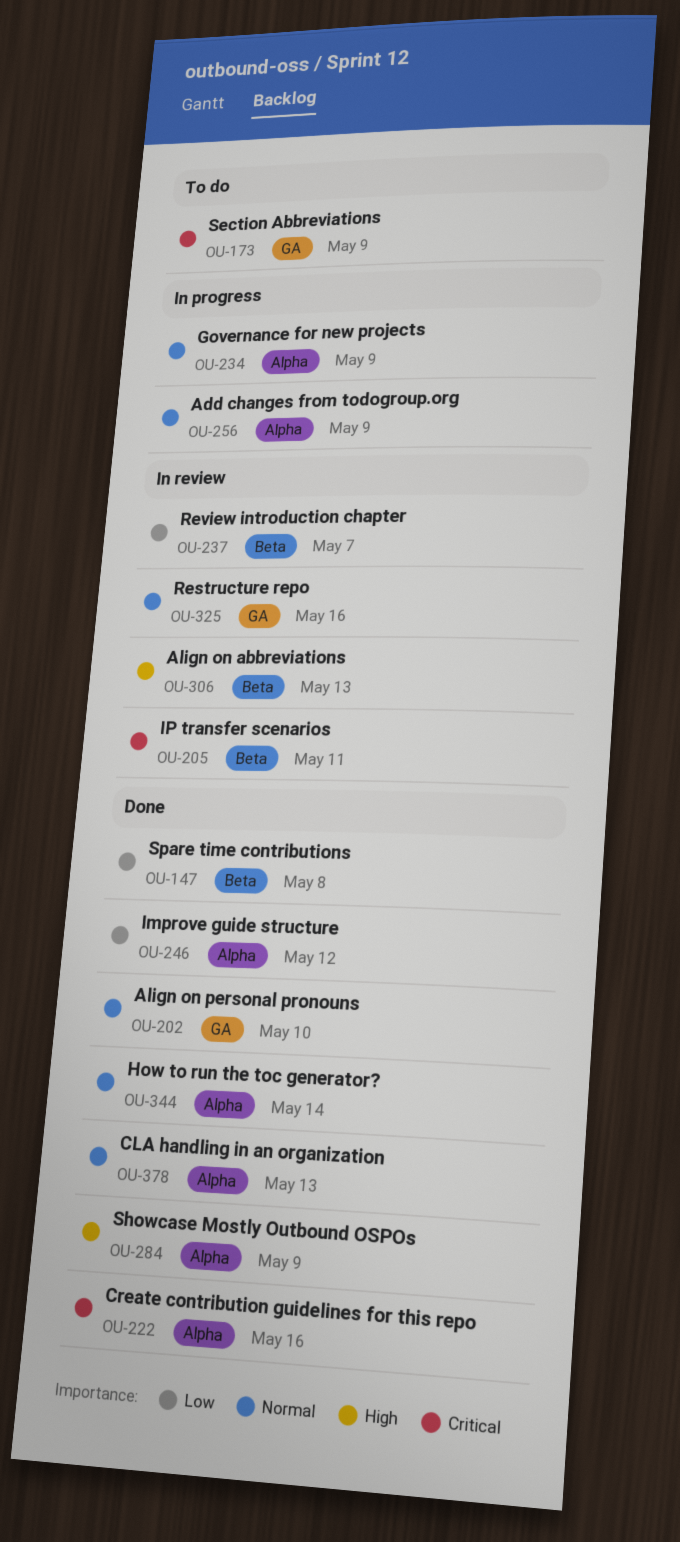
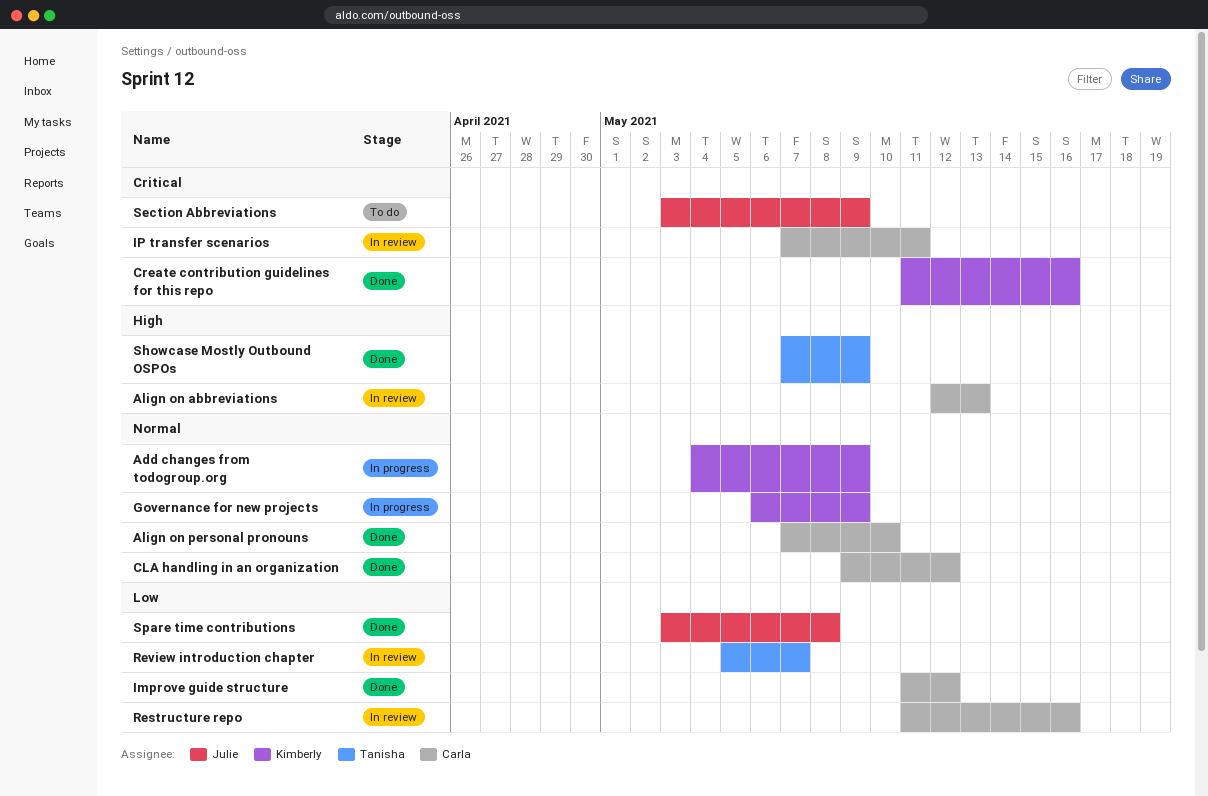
CLA handling in an organization, due: May 13 -> May 12
How to run the toc generator?: present -> none
Restructure repo, priority: Normal -> Low

